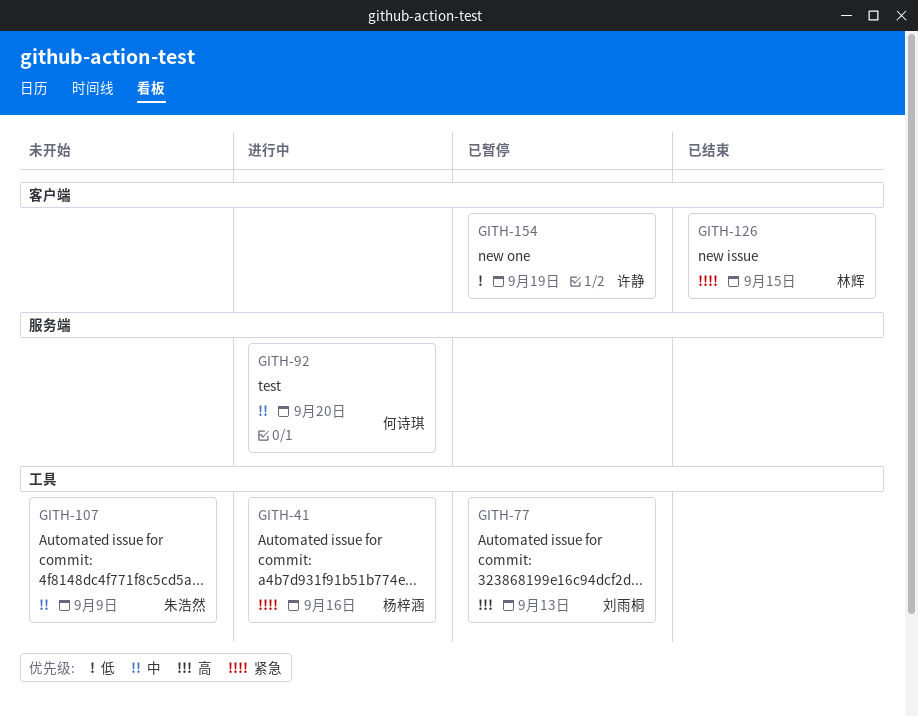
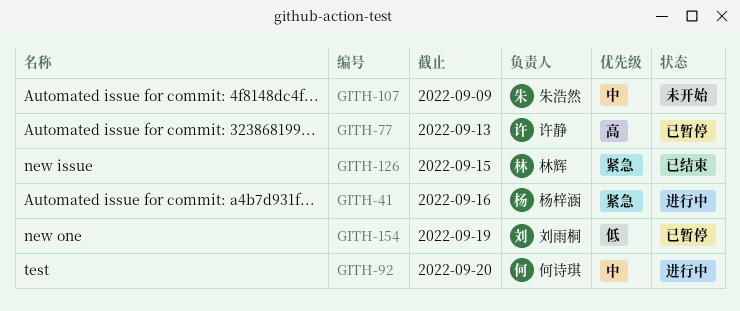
GITH-77, owner: 刘雨桐 -> 许静
GITH-154, owner: 许静 -> 刘雨桐

